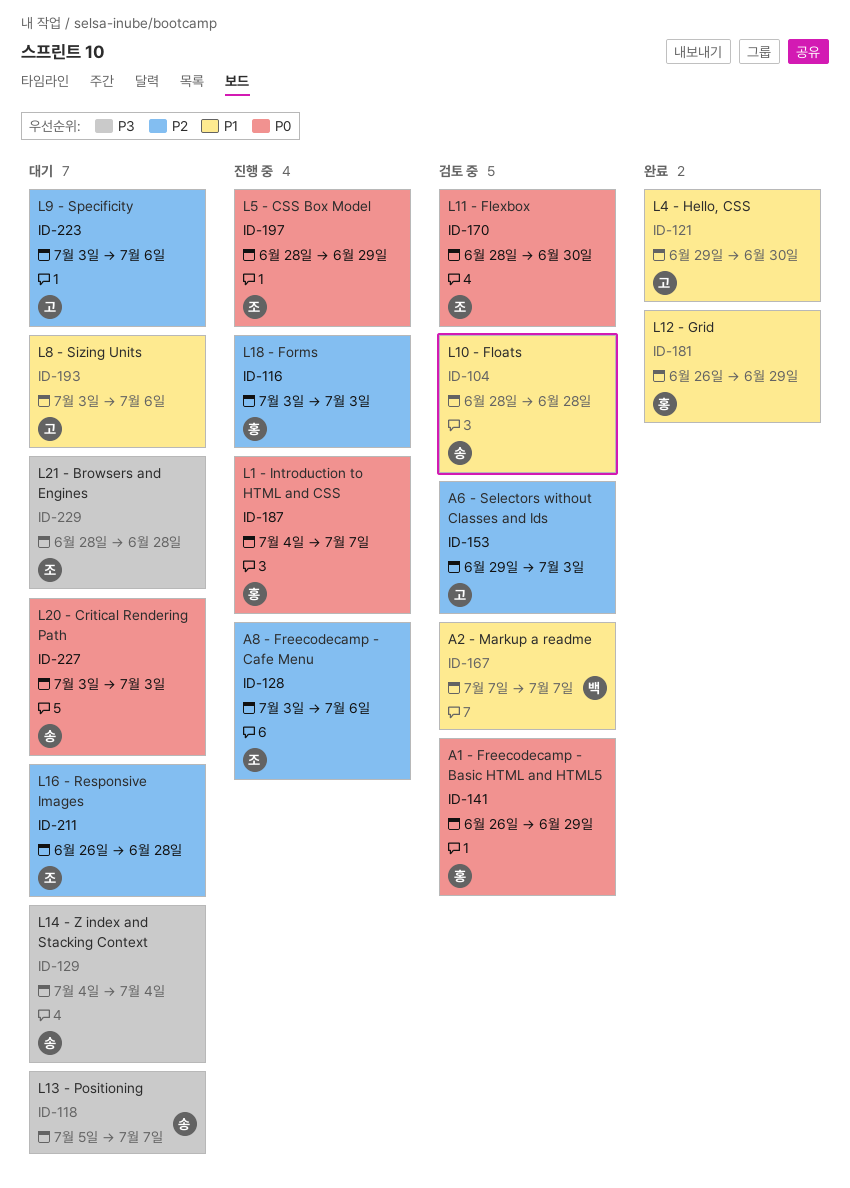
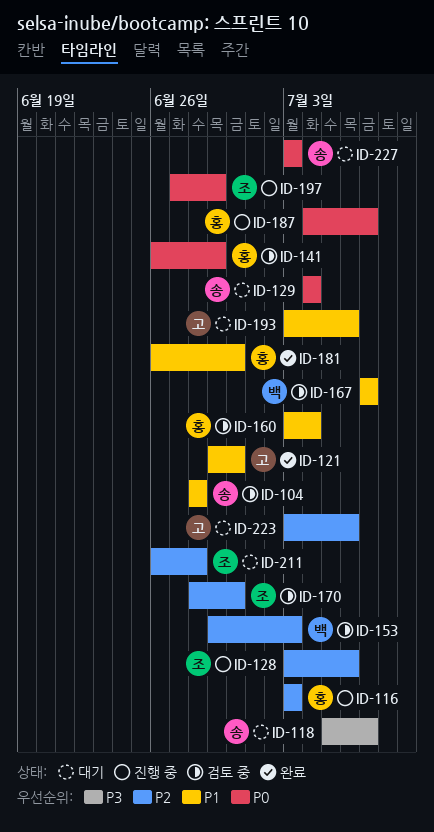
ID-129, priority: P3 -> P0
ID-153, owner: 고 -> 백
ID-160: none -> present
ID-170, priority: P0 -> P2
ID-181, due: Jun 29 -> Jun 30
ID-197, start: Jun 28 -> Jun 27
ID-229: present -> none

